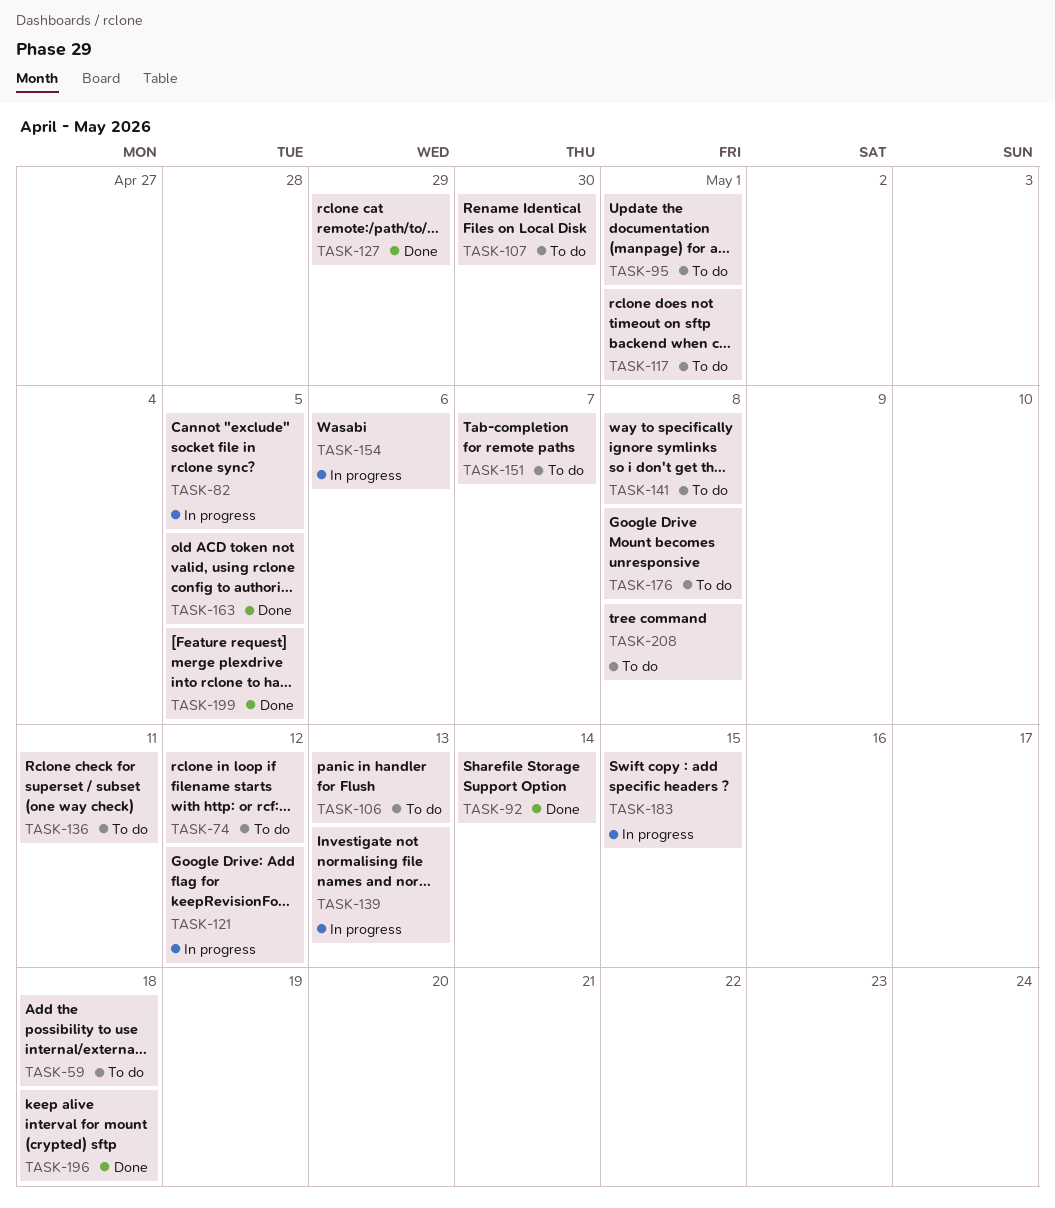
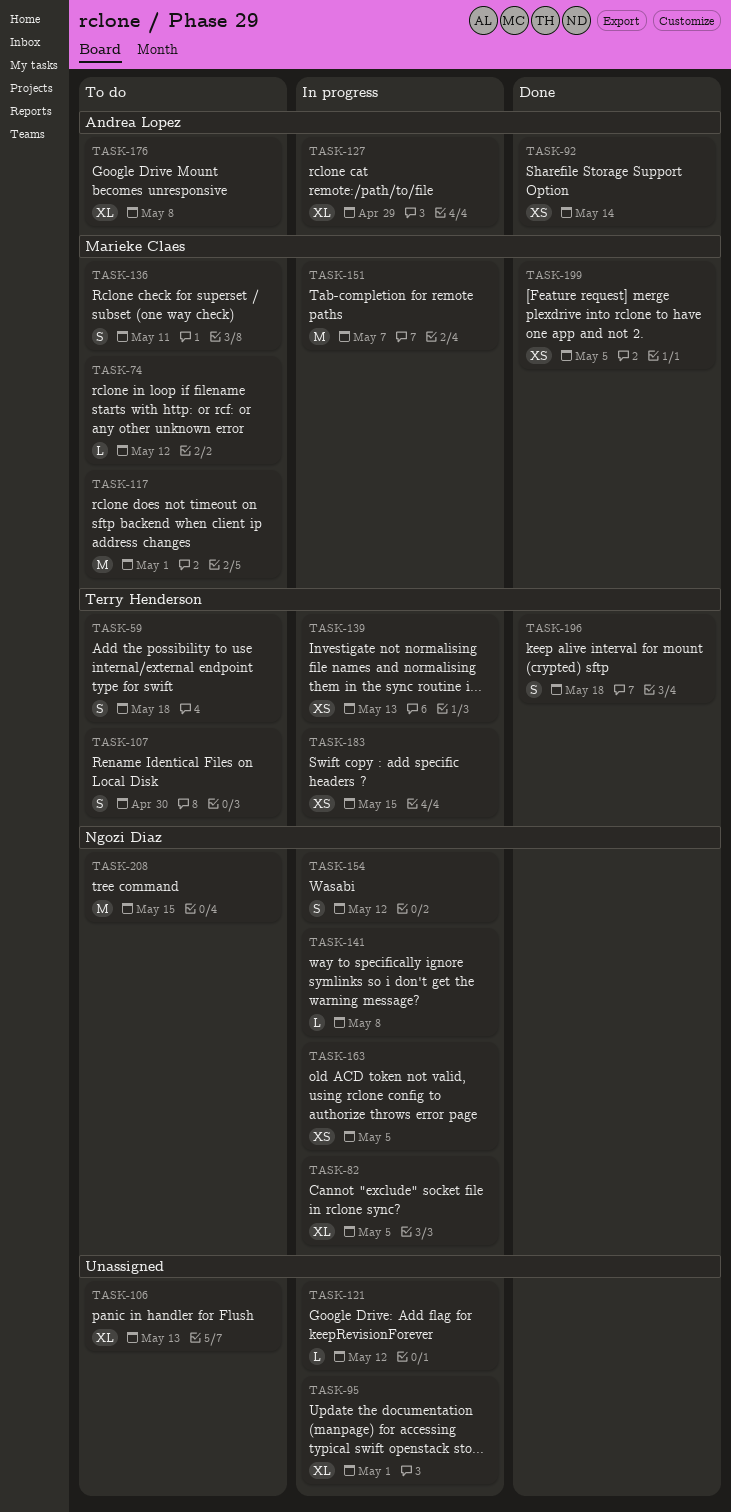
TASK-95, status: To do -> In progress
TASK-127, status: Done -> In progress
TASK-141, status: To do -> In progress
TASK-151, status: To do -> In progress
TASK-154, due: May 6 -> May 12
TASK-163, status: Done -> In progress
TASK-208, due: May 8 -> May 15

